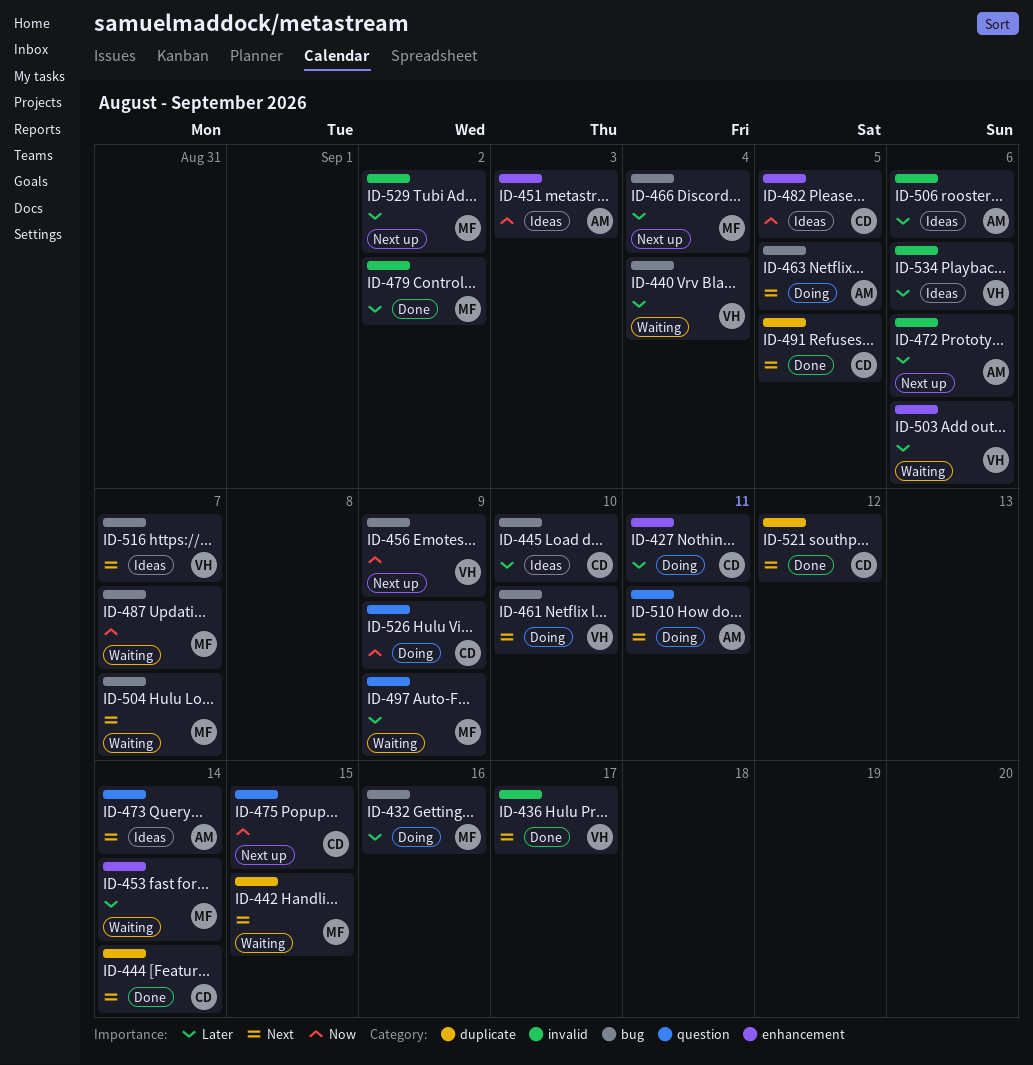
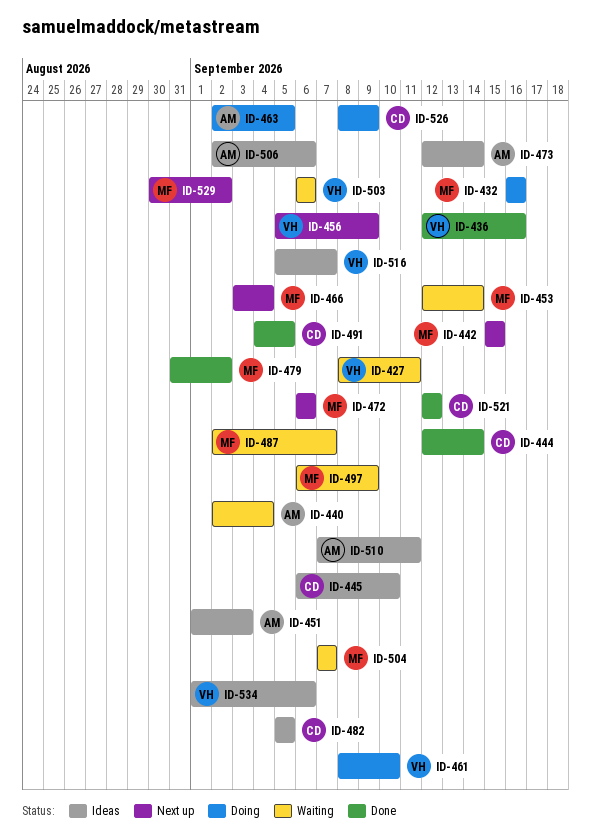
ID-427, status: Doing -> Waiting
ID-427, owner: CD -> VH
ID-436, due: Sep 17 -> Sep 16
ID-440, owner: VH -> AM
ID-442, status: Waiting -> Next up
ID-472, owner: AM -> MF
ID-475: present -> none
ID-510, status: Doing -> Ideas

